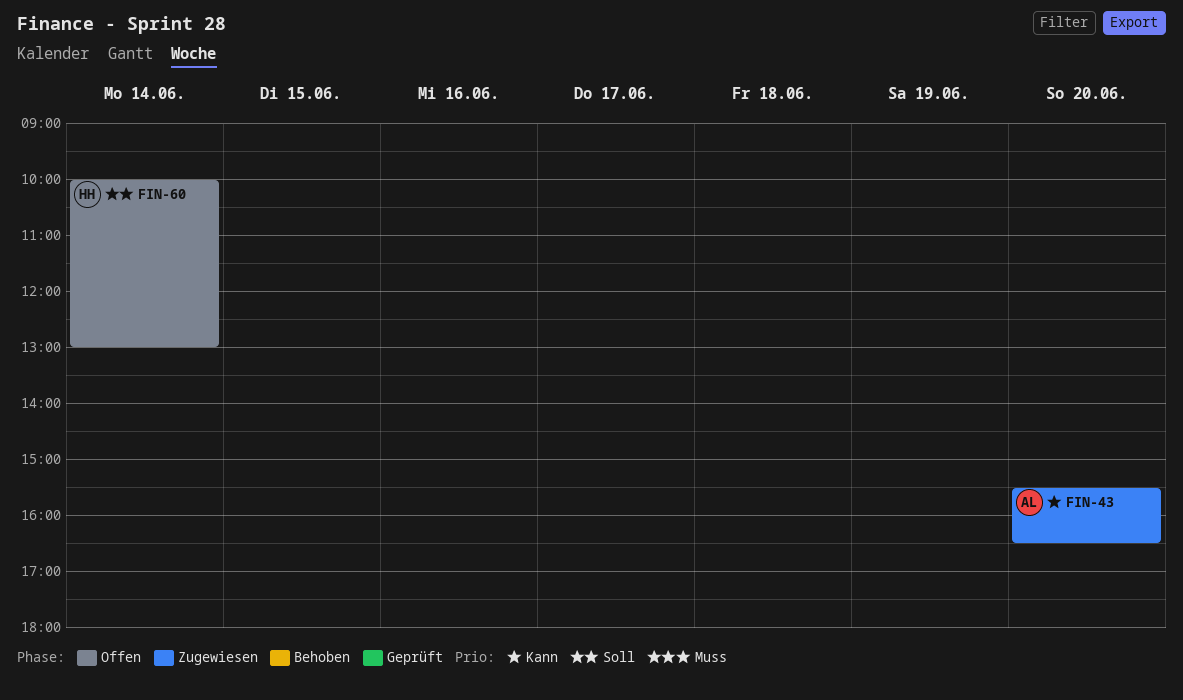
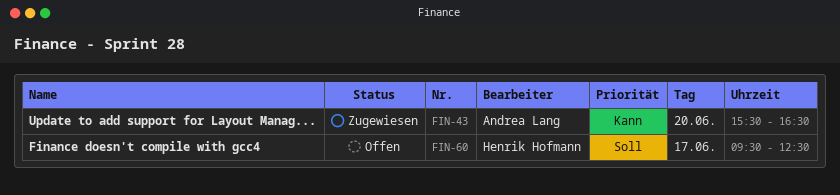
FIN-60, day: Jun 14 -> Jun 17
FIN-60, begins: 10:00 -> 09:30
FIN-60, ends: 13:00 -> 12:30

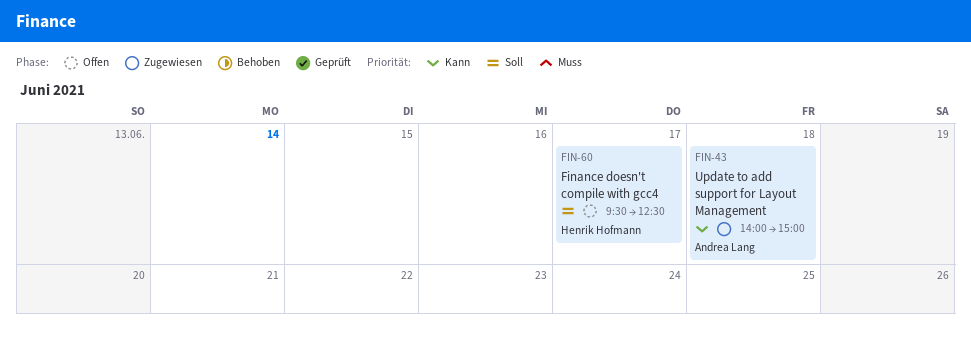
FIN-43, day: Jun 20 -> Jun 18
FIN-43, begins: 15:30 -> 14:00
FIN-43, ends: 16:30 -> 15:00

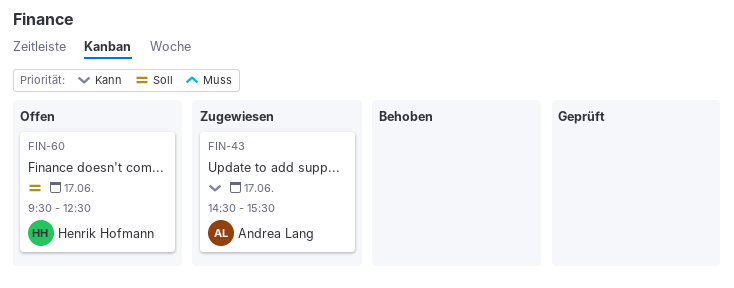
FIN-43, day: Jun 18 -> Jun 17
FIN-43, begins: 14:00 -> 14:30
FIN-43, ends: 15:00 -> 15:30

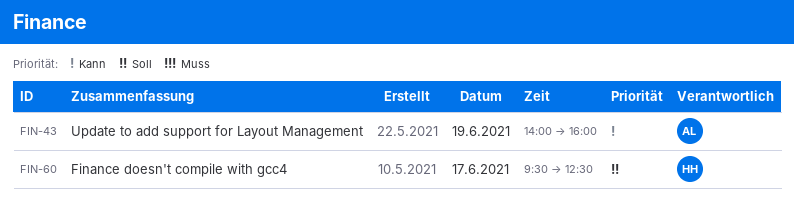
FIN-43, day: Jun 17 -> Jun 19
FIN-43, begins: 14:30 -> 14:00
FIN-43, ends: 15:30 -> 16:00

